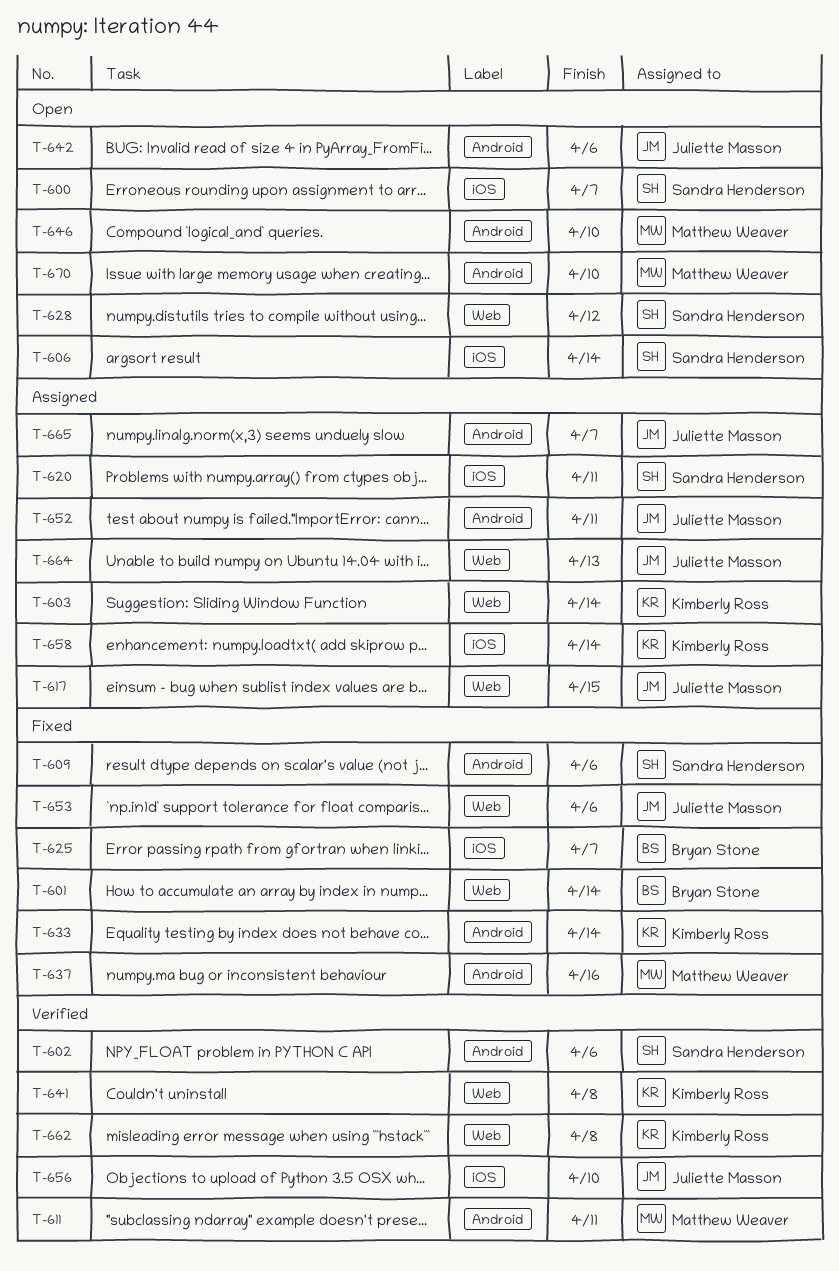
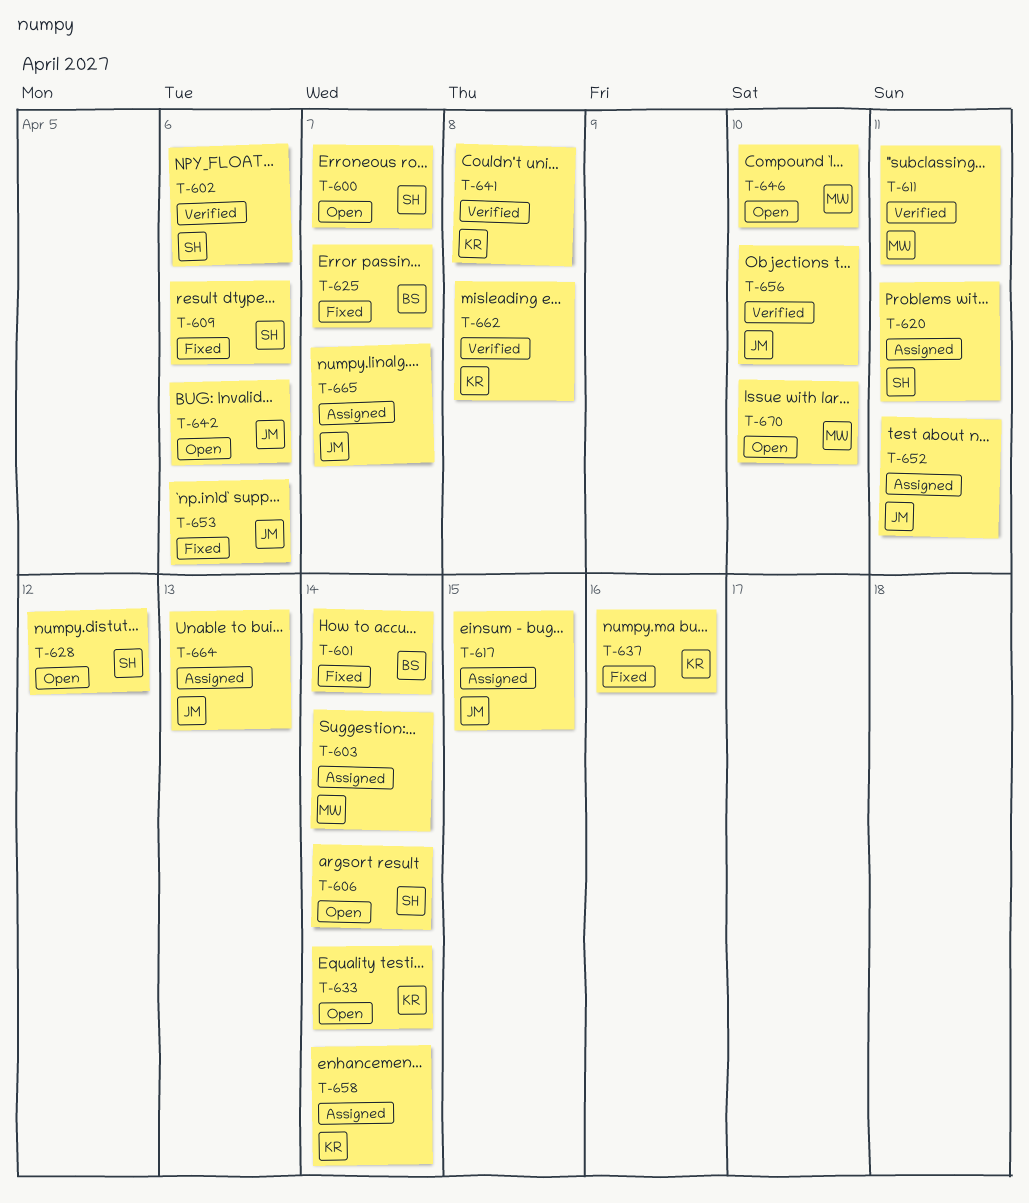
T-603, owner: Kimberly Ross -> Matthew Weaver
T-633, status: Fixed -> Open
T-637, owner: Matthew Weaver -> Kimberly Ross

